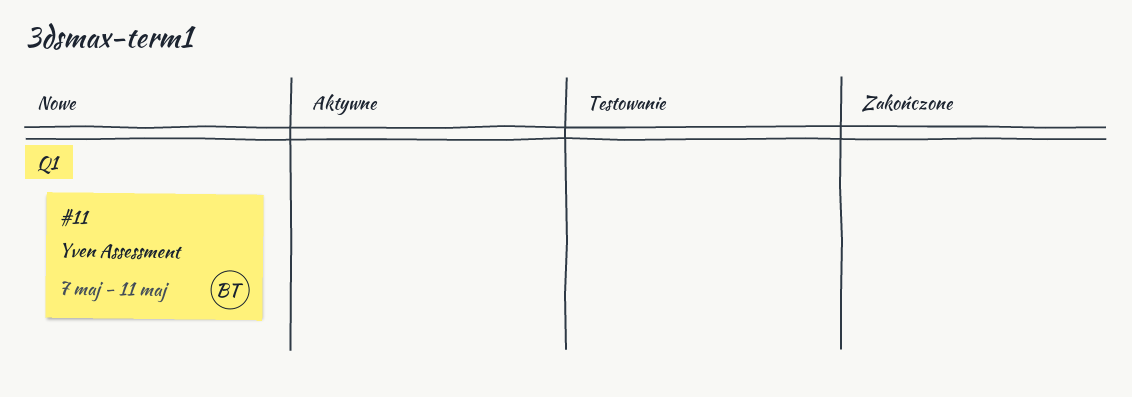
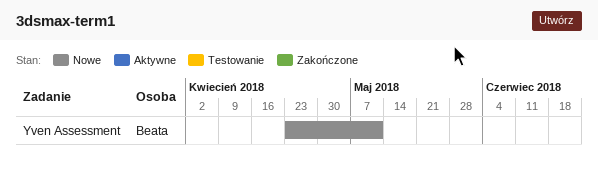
Yven Assessment, start: May 7 -> Apr 23

